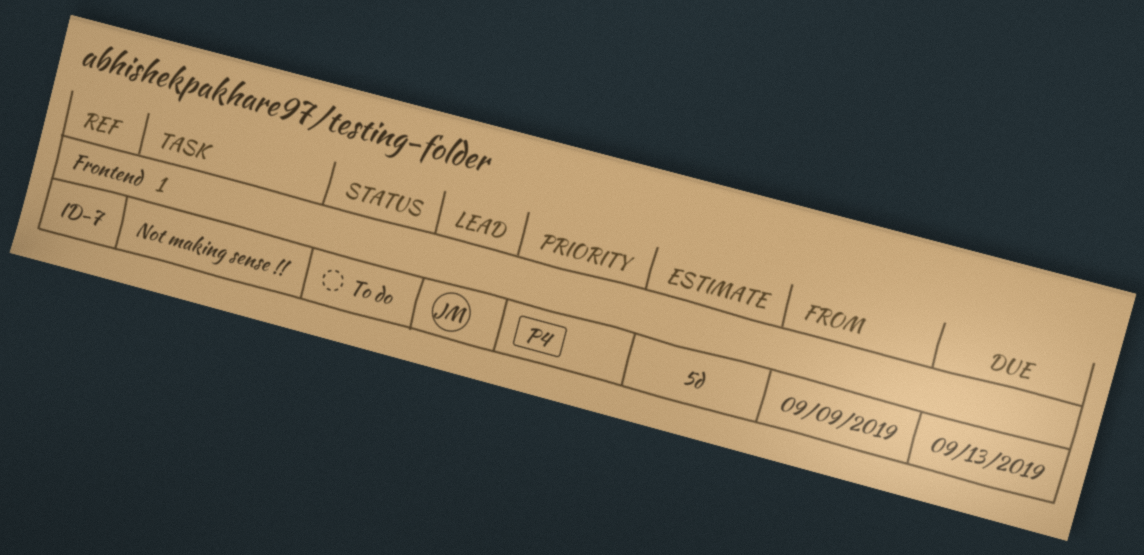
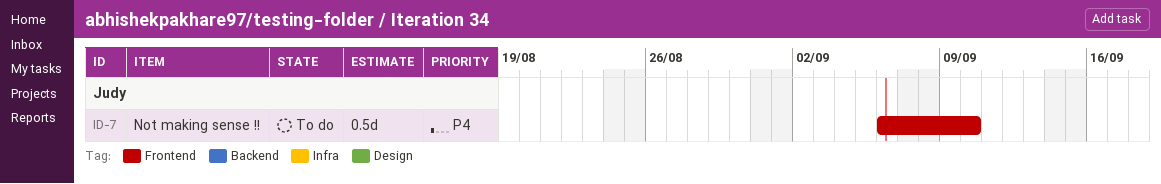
ID-7, estimate: 5d -> 0.5d
ID-7, start: Sep 9 -> Sep 6
ID-7, due: Sep 13 -> Sep 10

